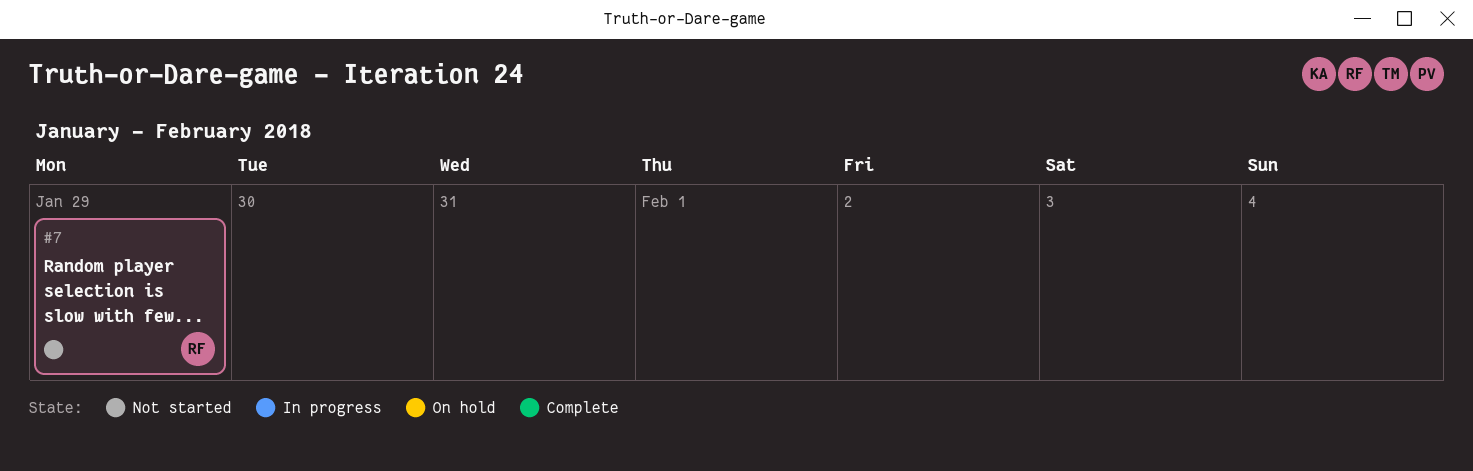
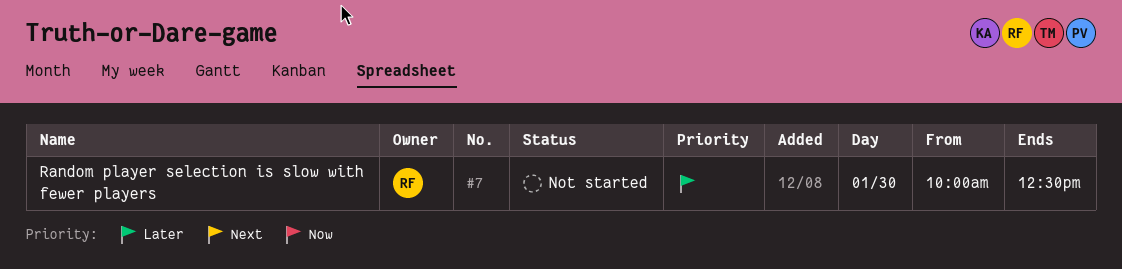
#7, day: Jan 29 -> Jan 30

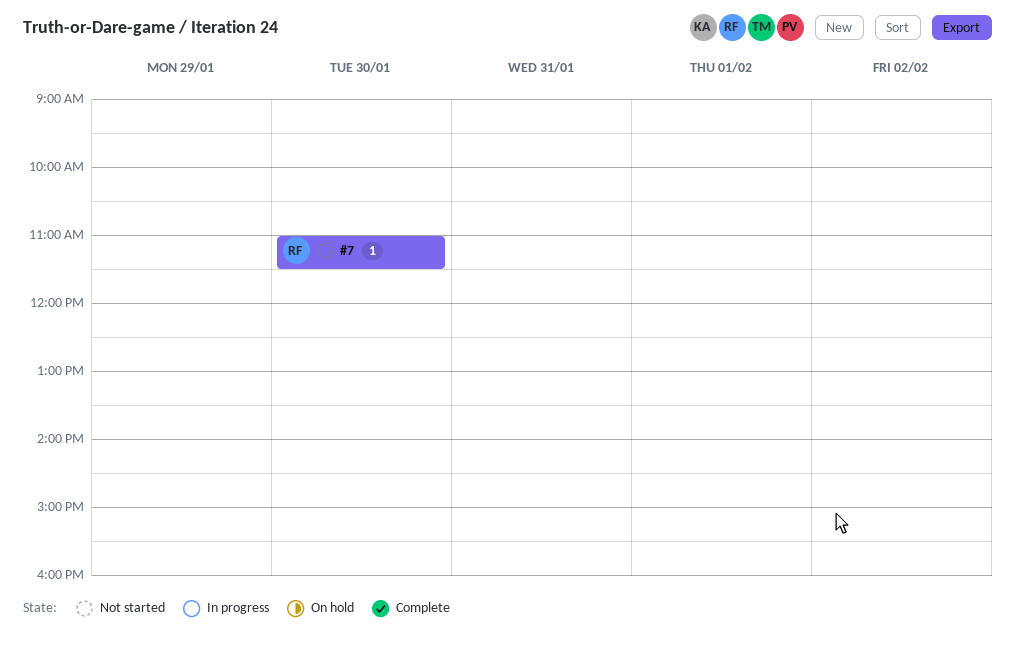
#7, begins: 10:00 -> 11:00
#7, ends: 12:30 -> 11:30

